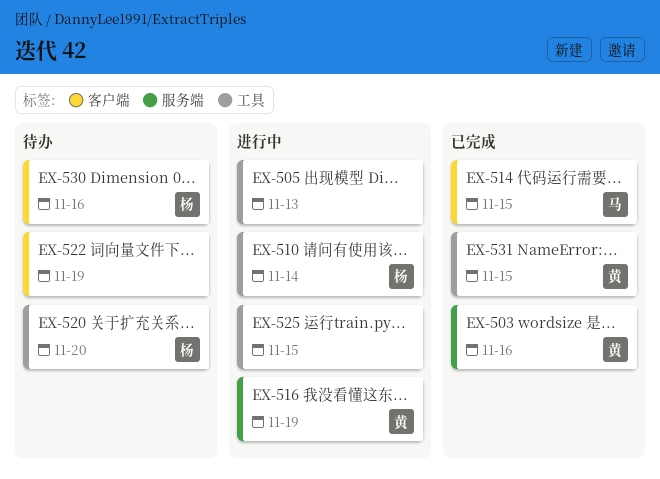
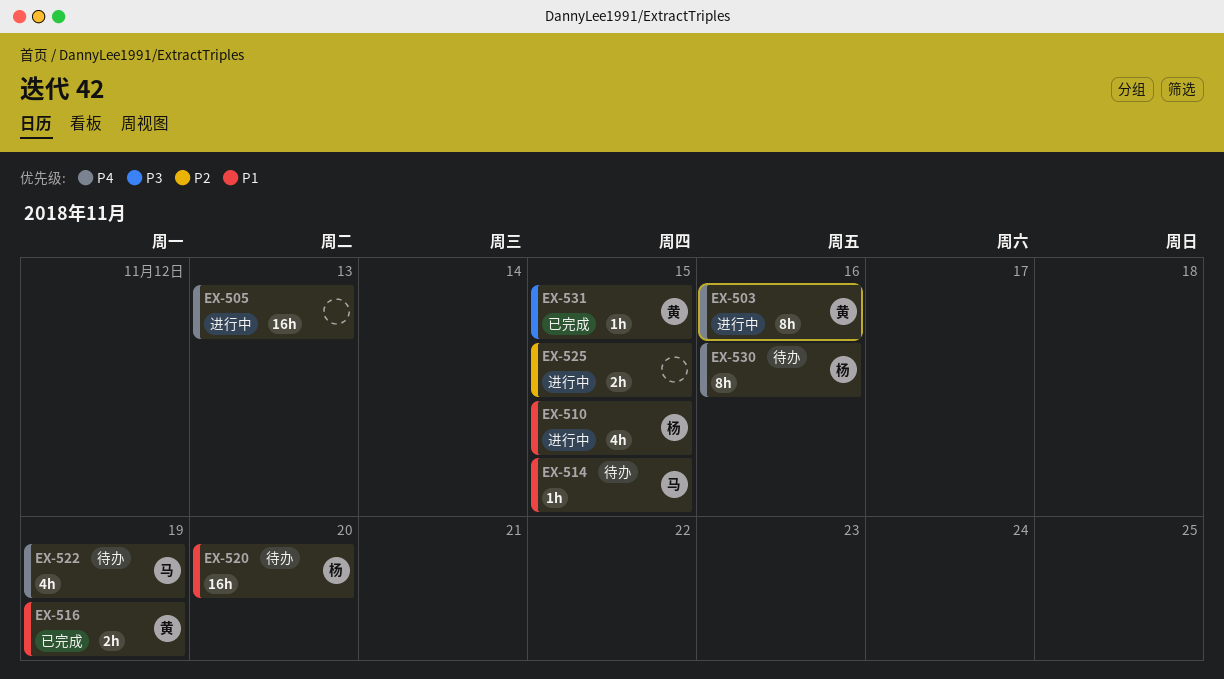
EX-503, status: 已完成 -> 进行中
EX-510, due: Nov 14 -> Nov 15
EX-514, status: 已完成 -> 待办
EX-516, status: 进行中 -> 已完成
EX-522, owner: none -> 马

